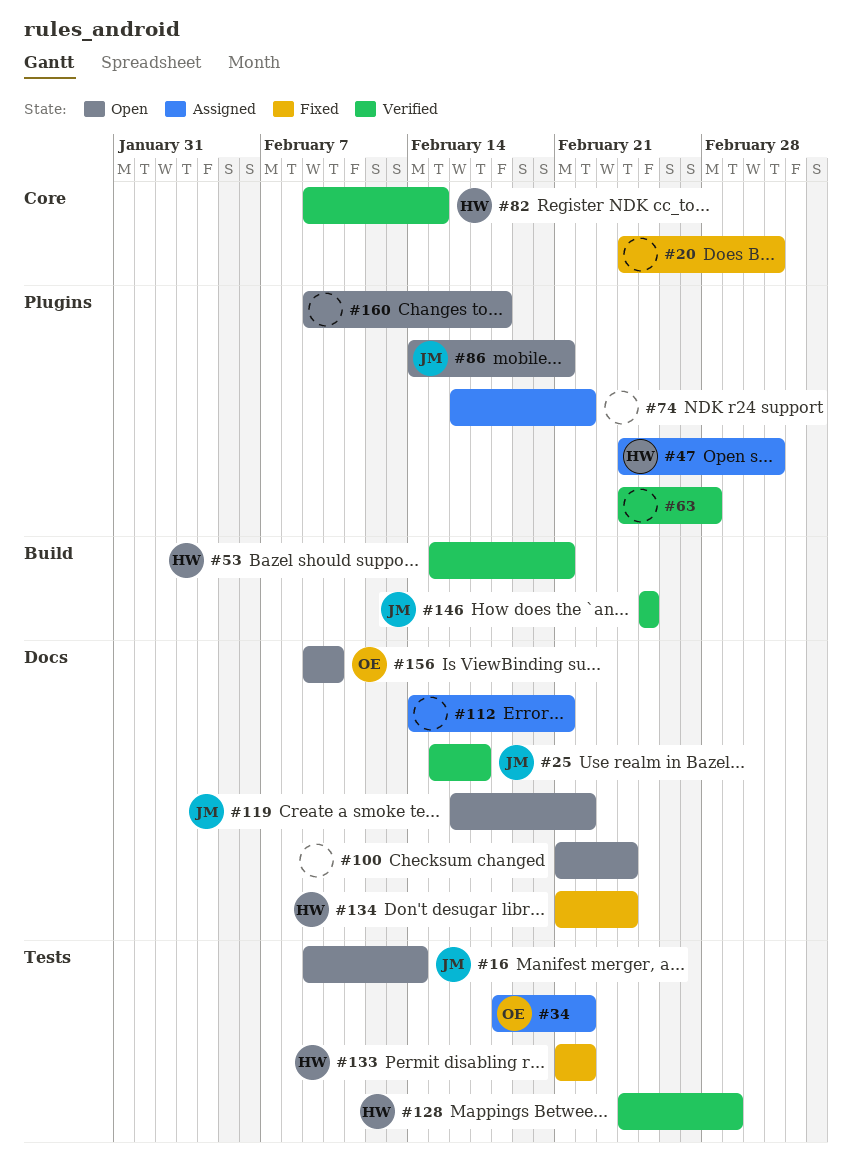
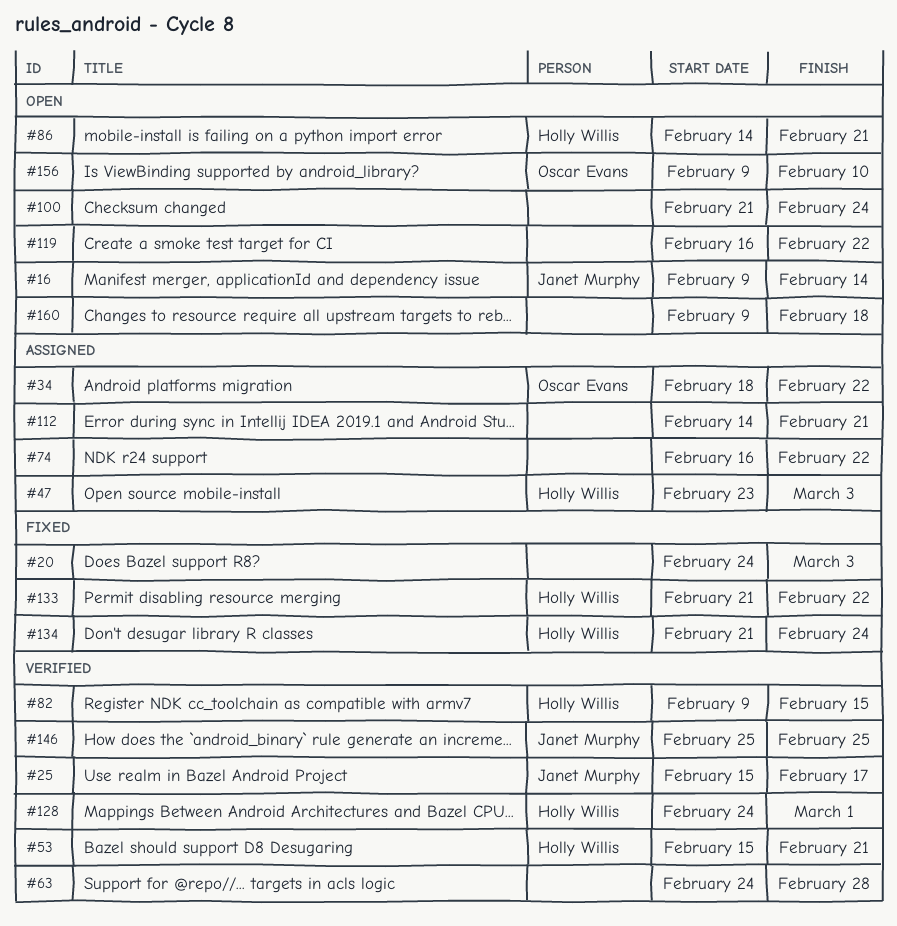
#47, start: Feb 24 -> Feb 23
#86, owner: Janet Murphy -> Holly Willis
#119, owner: Janet Murphy -> none

